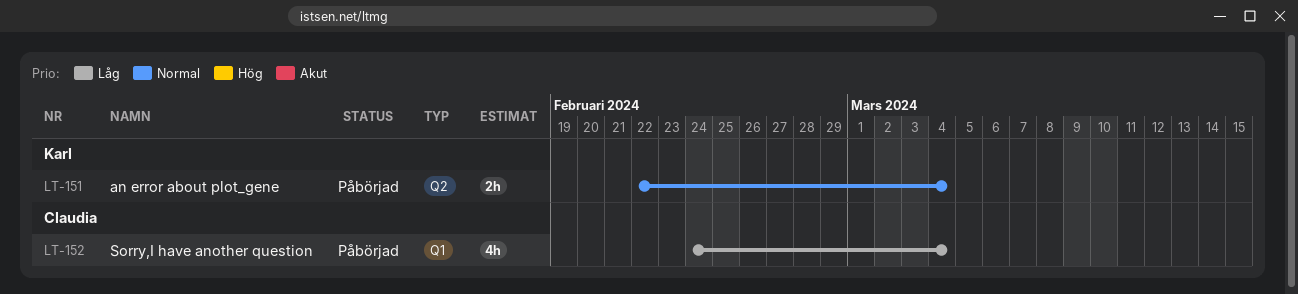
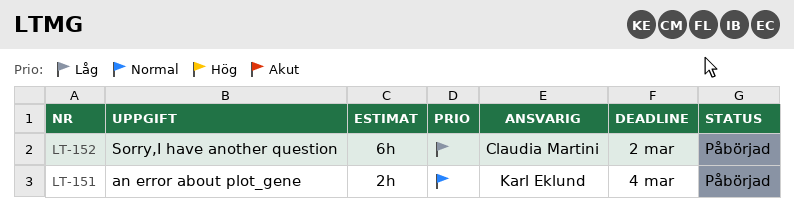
LT-152, estimate: 4h -> 6h
LT-152, due: Mar 4 -> Mar 2

